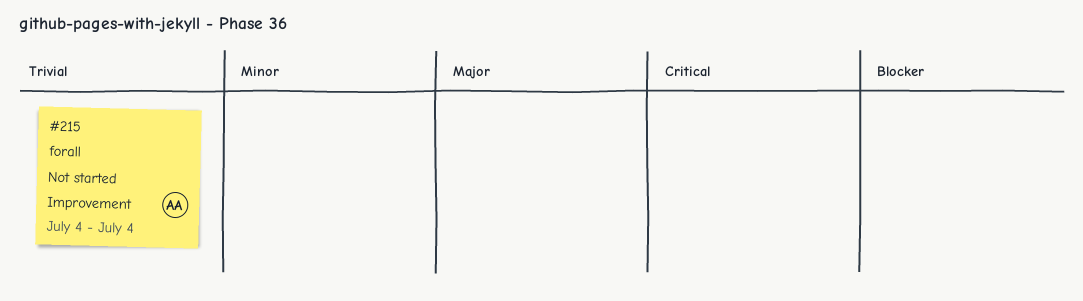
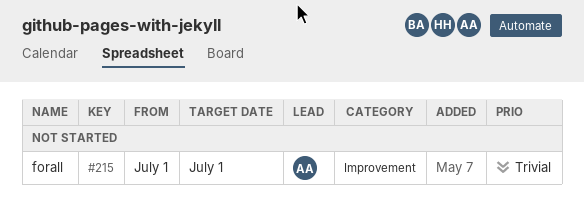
#215, start: Jul 4 -> Jul 1
#215, due: Jul 4 -> Jul 1

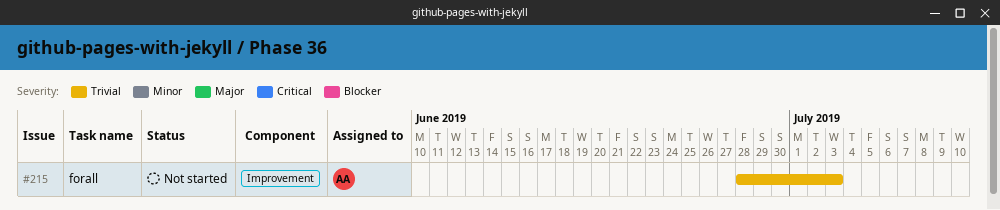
#215, start: Jul 1 -> Jun 28
#215, due: Jul 1 -> Jul 3

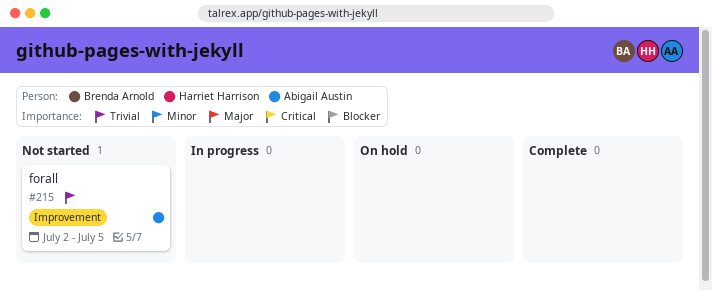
#215, start: Jun 28 -> Jul 2
#215, due: Jul 3 -> Jul 5

